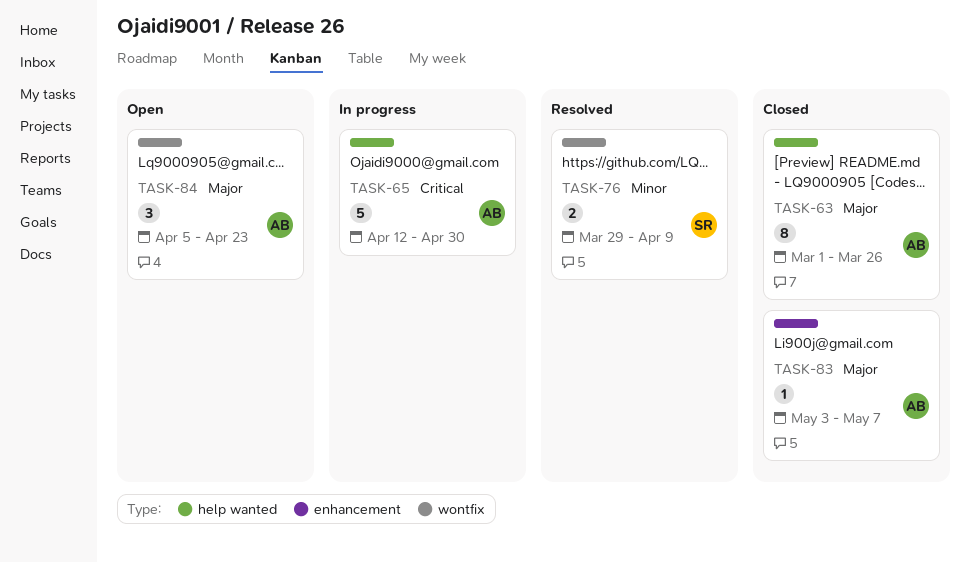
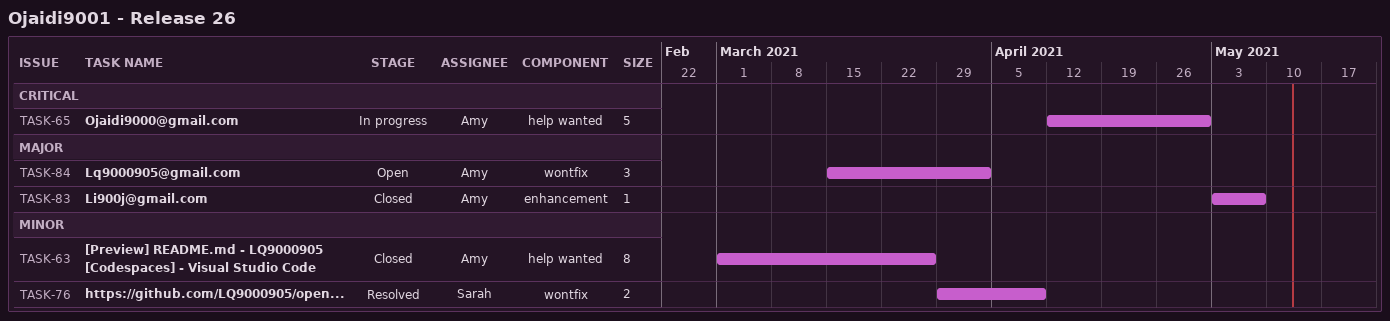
TASK-63, priority: Major -> Minor
TASK-84, start: Apr 5 -> Mar 15
TASK-84, due: Apr 23 -> Apr 2

